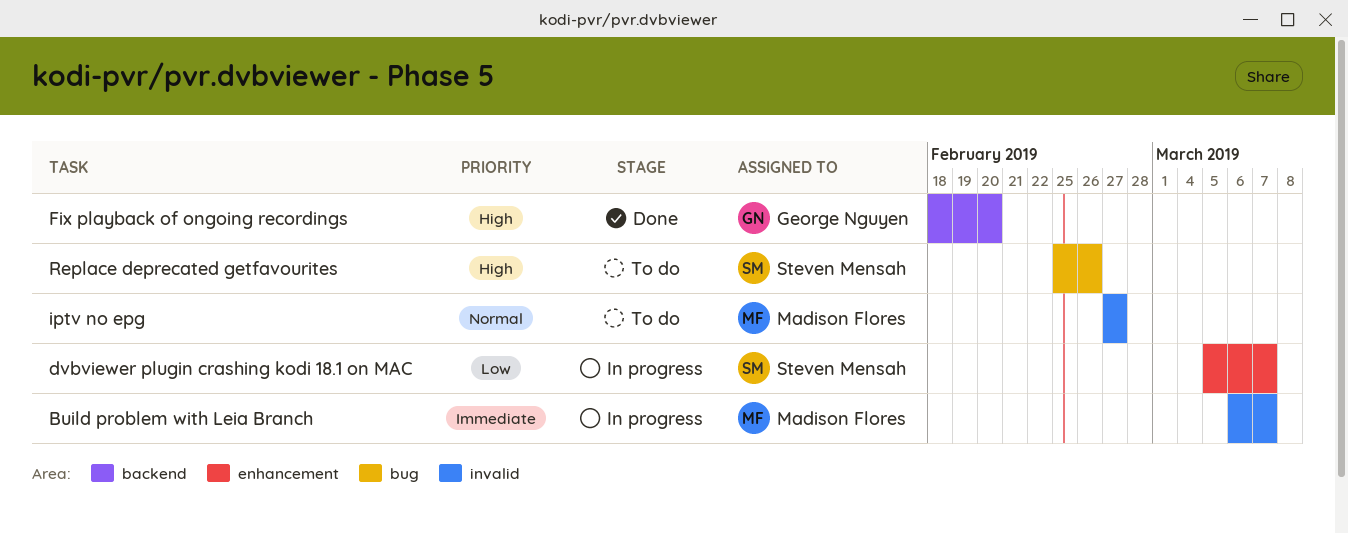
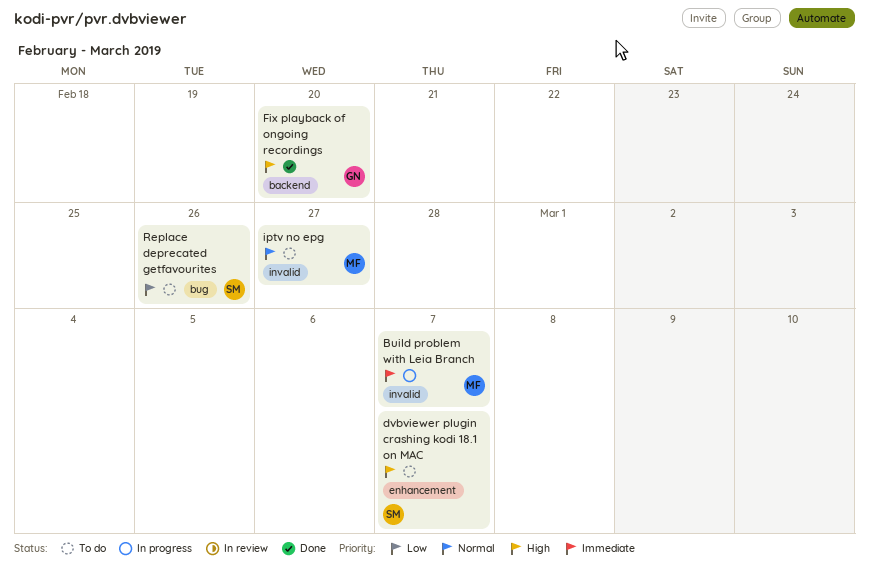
dvbviewer plugin crashing kodi 18.1 on MAC, status: In progress -> To do
dvbviewer plugin crashing kodi 18.1 on MAC, priority: Low -> High
Replace deprecated getfavourites, priority: High -> Low

